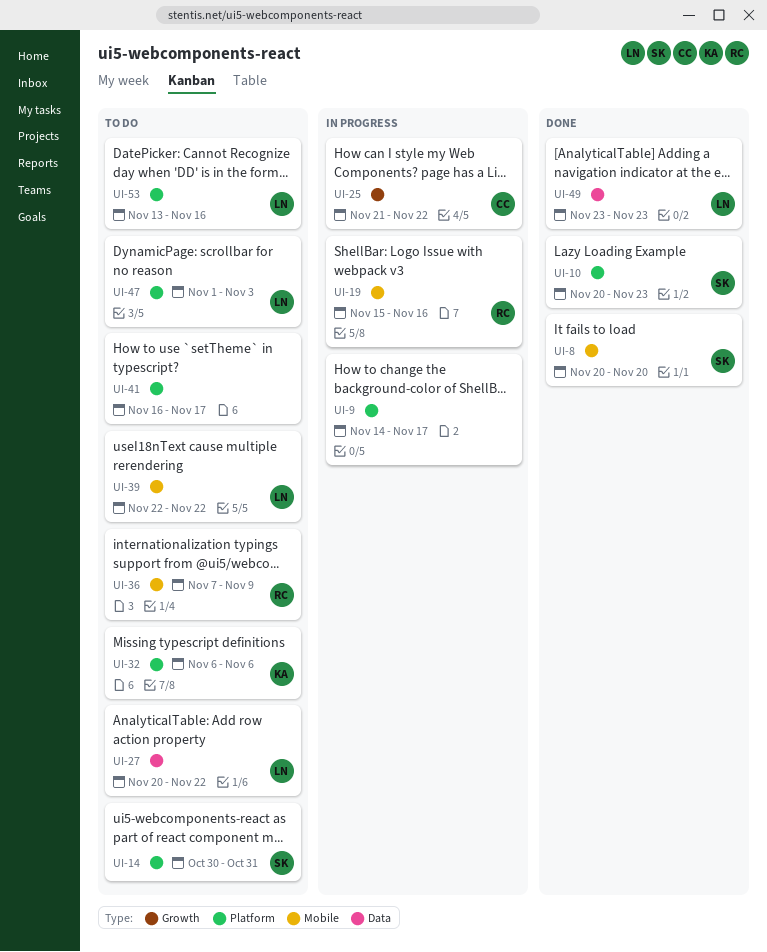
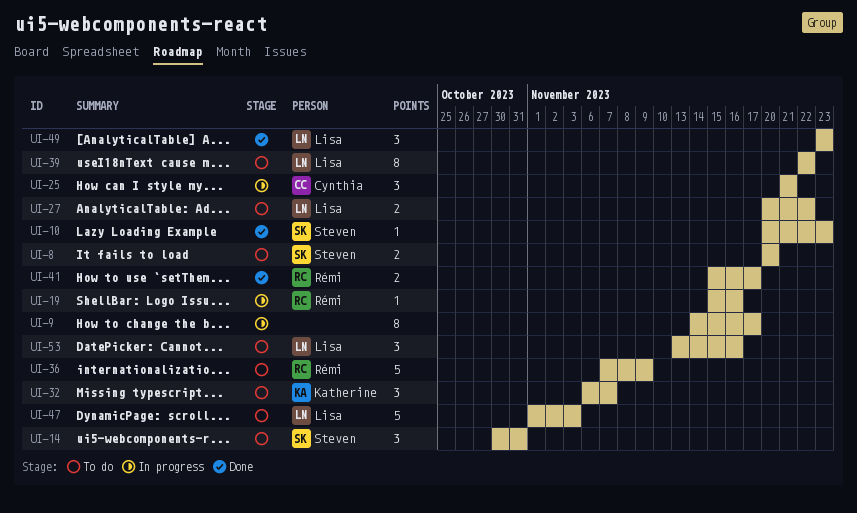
UI-8, status: Done -> To do
UI-25, due: Nov 22 -> Nov 21
UI-32, due: Nov 6 -> Nov 7
UI-41, status: To do -> Done
UI-41, owner: none -> Rémi
UI-41, start: Nov 16 -> Nov 15

